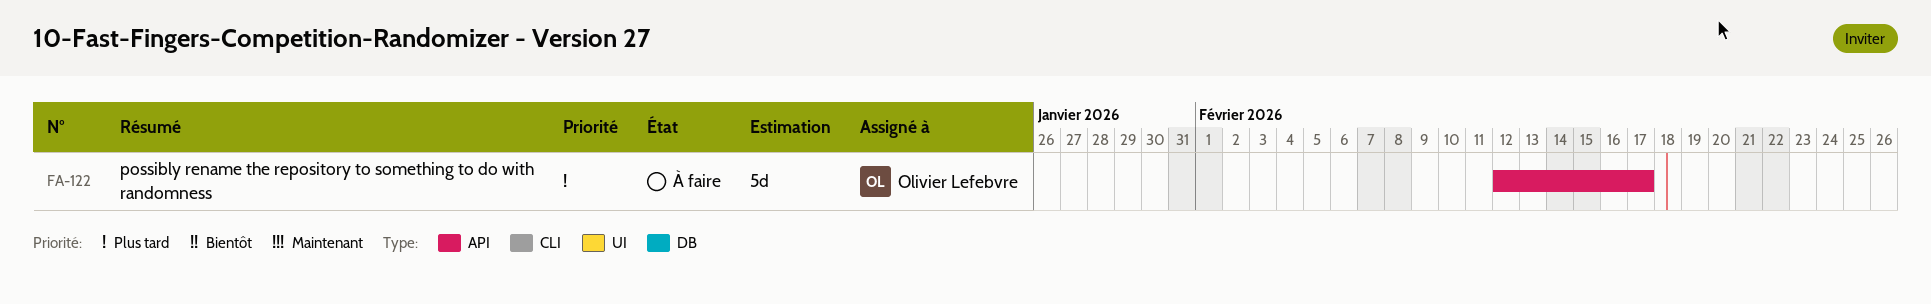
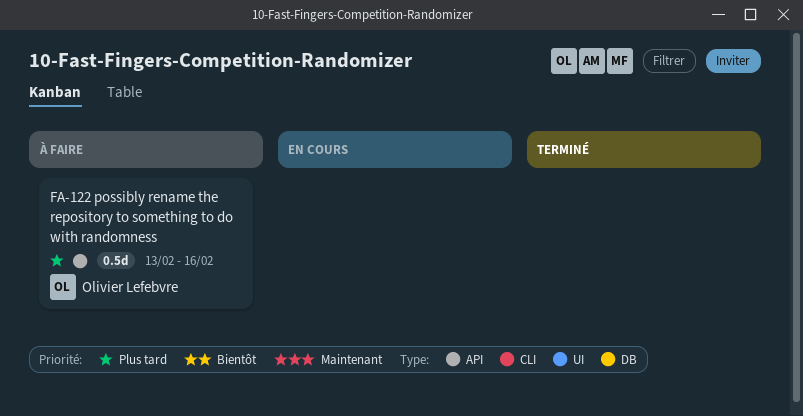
FA-122, estimate: 5d -> 0.5d
FA-122, start: Feb 12 -> Feb 13
FA-122, due: Feb 17 -> Feb 16

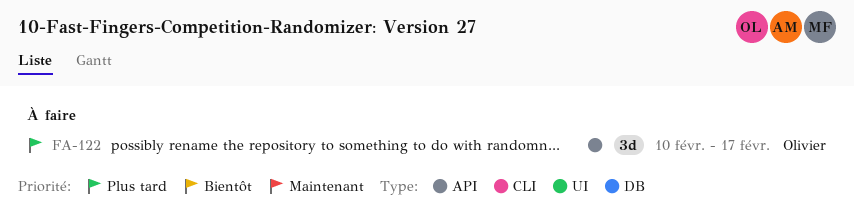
FA-122, estimate: 0.5d -> 3d
FA-122, start: Feb 13 -> Feb 10
FA-122, due: Feb 16 -> Feb 17

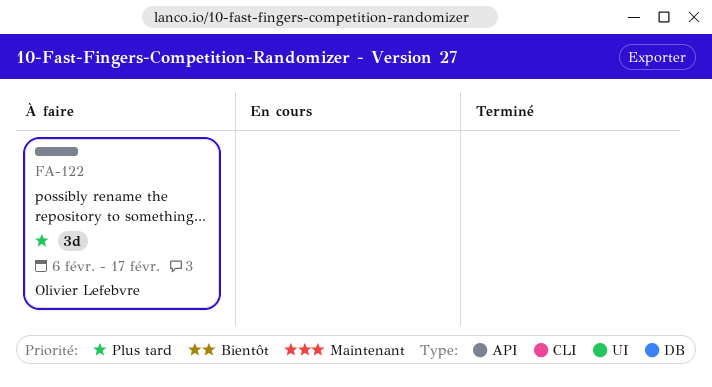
FA-122, start: Feb 10 -> Feb 6

